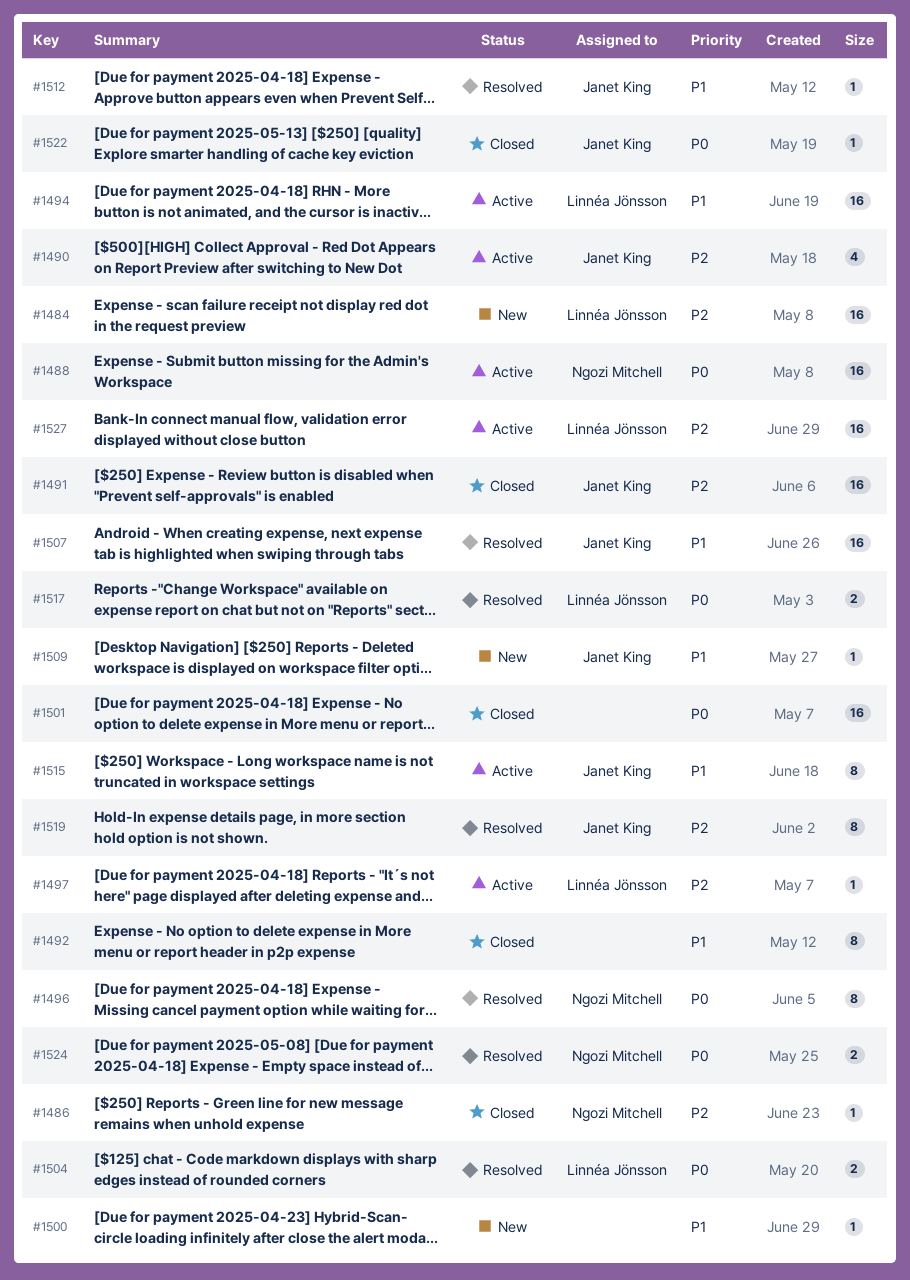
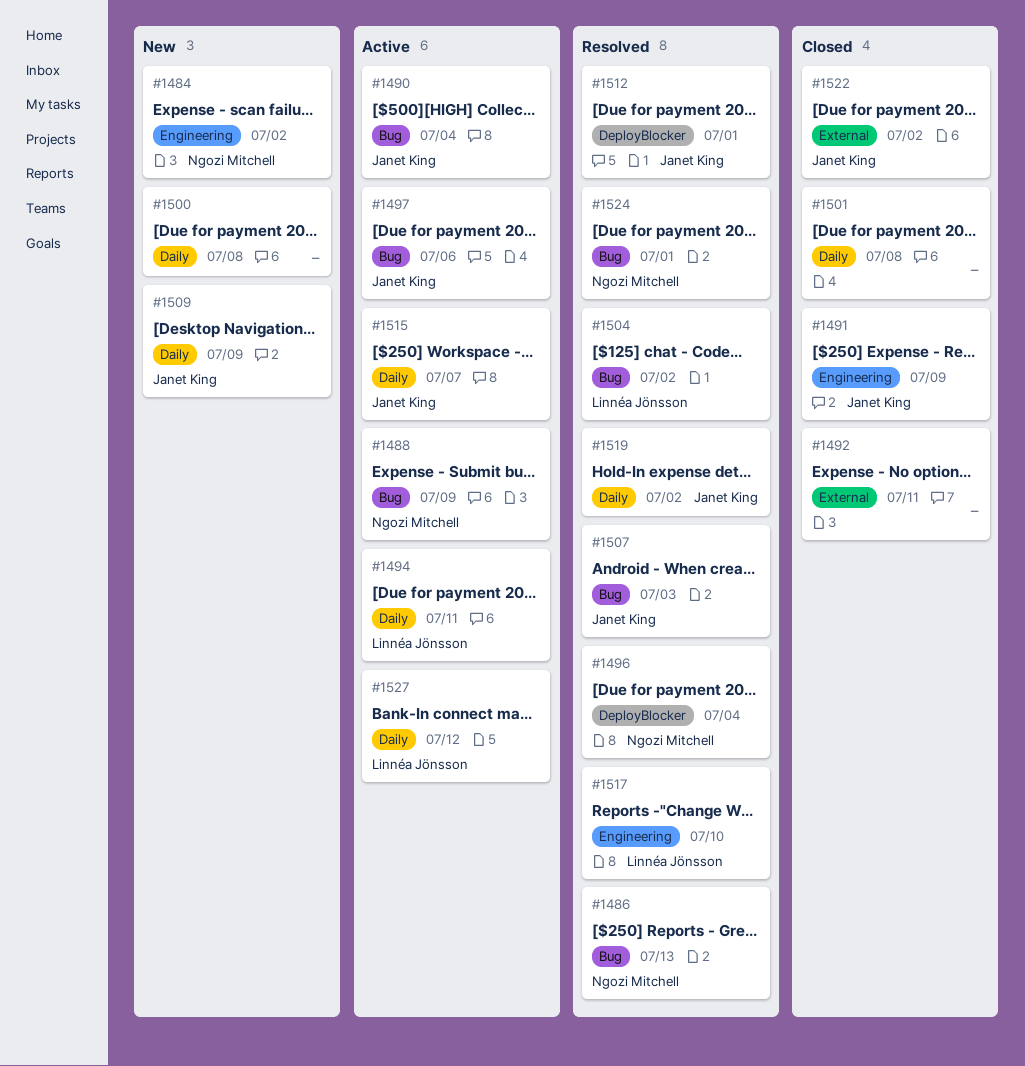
#1484, owner: Linnéa Jönsson -> Ngozi Mitchell
#1486, status: Closed -> Resolved
#1497, owner: Linnéa Jönsson -> Janet King

